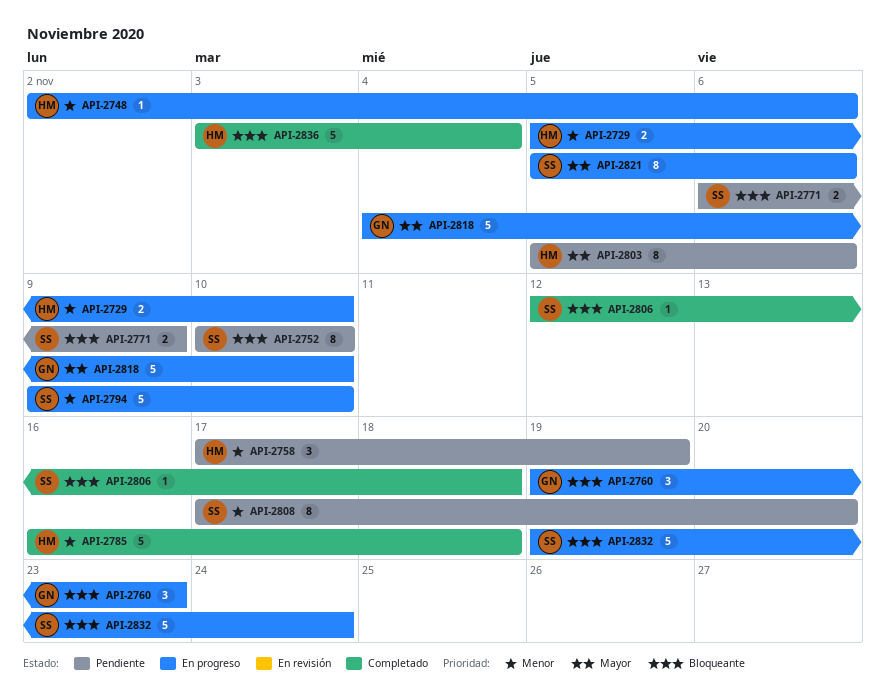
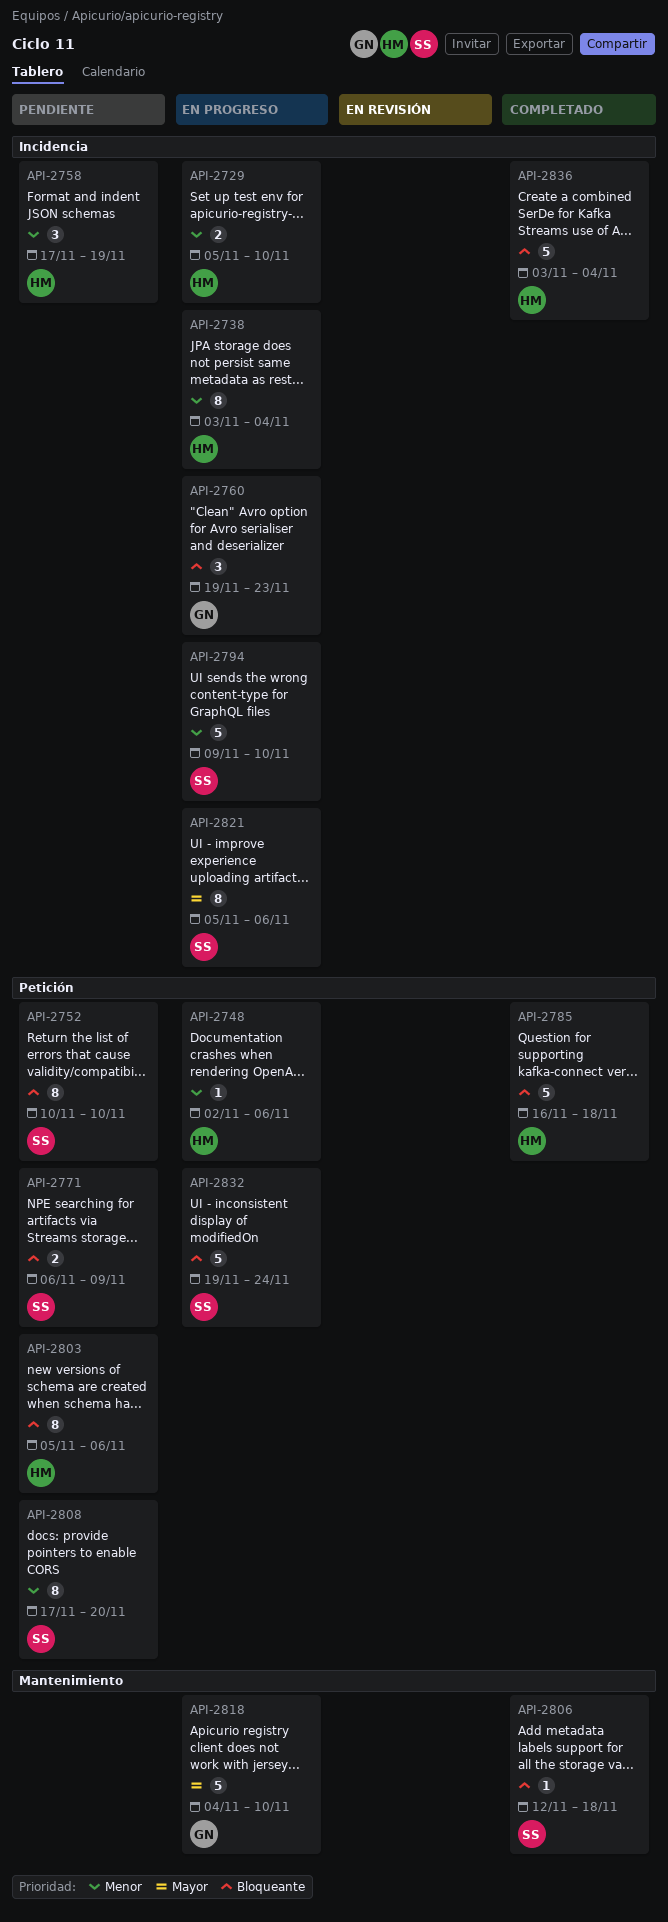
API-2738: none -> present
API-2785, priority: Menor -> Bloqueante
API-2803, priority: Mayor -> Bloqueante

